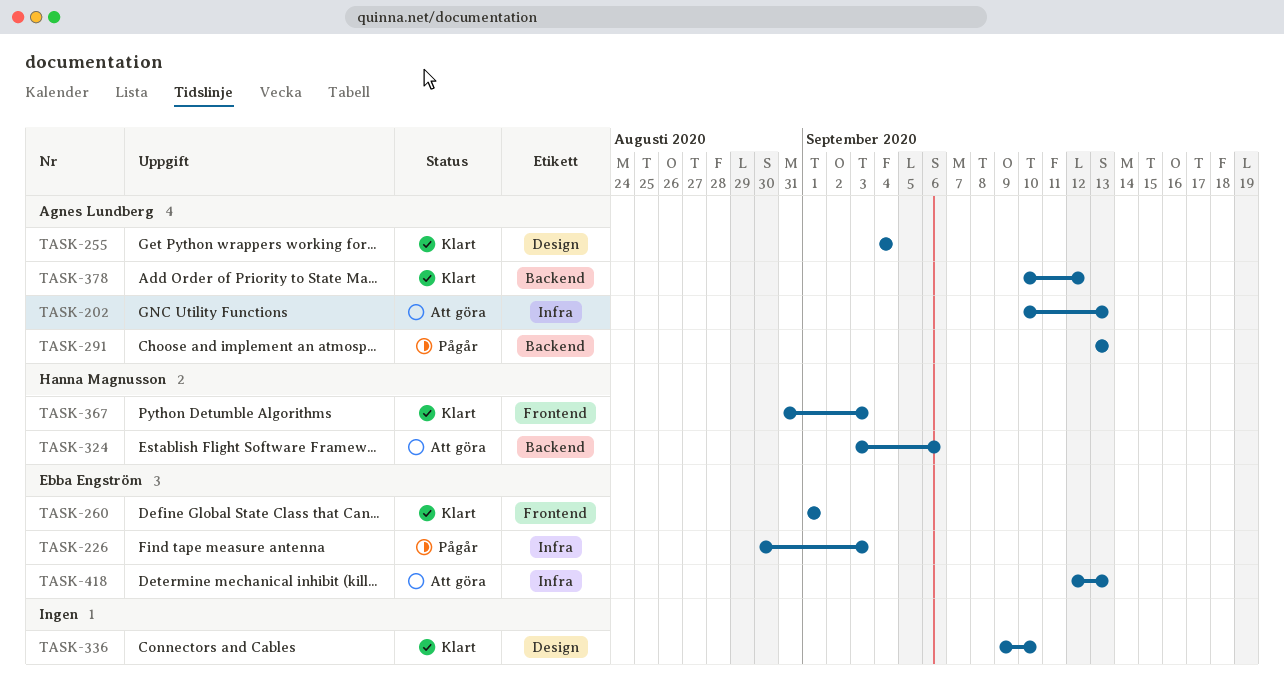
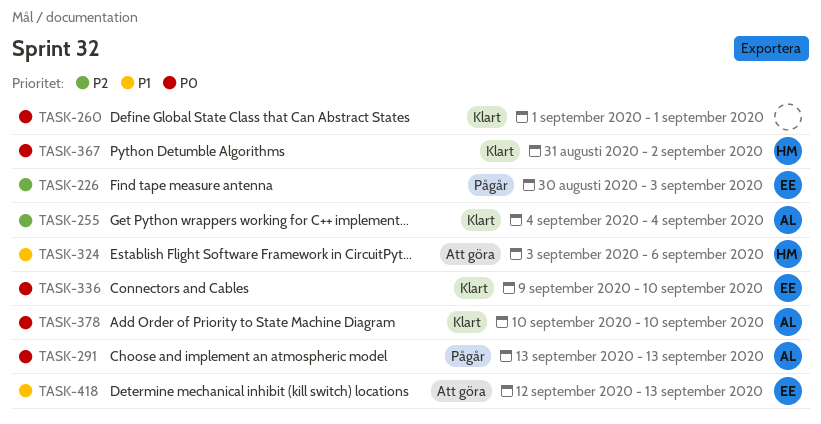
TASK-202: present -> none
TASK-260, owner: Ebba Engström -> none
TASK-336, owner: none -> Ebba Engström
TASK-367, due: Sep 3 -> Sep 2
TASK-378, due: Sep 12 -> Sep 10

